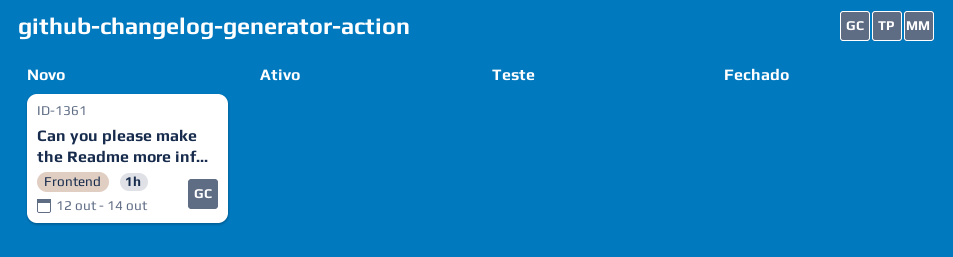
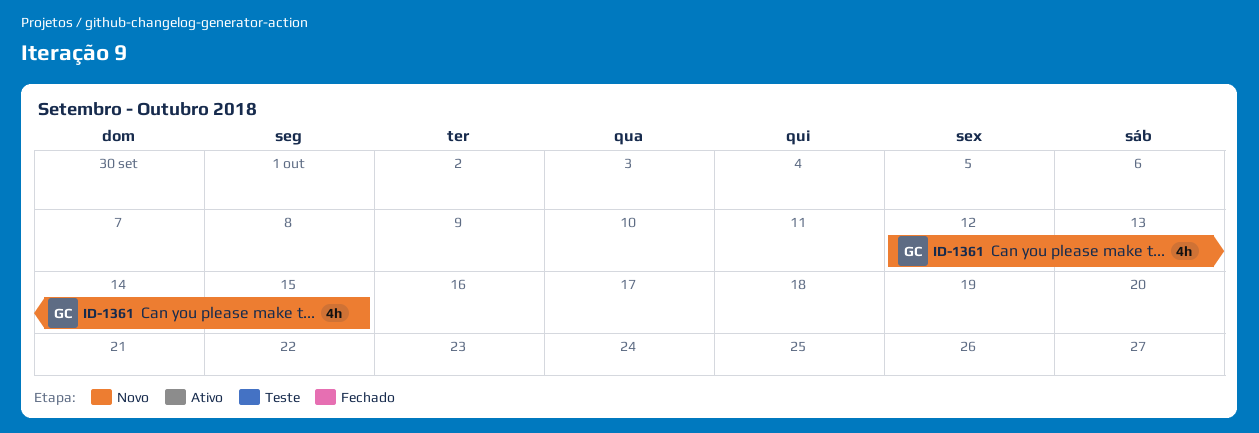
ID-1361, estimate: 1h -> 4h
ID-1361, due: Oct 14 -> Oct 15

